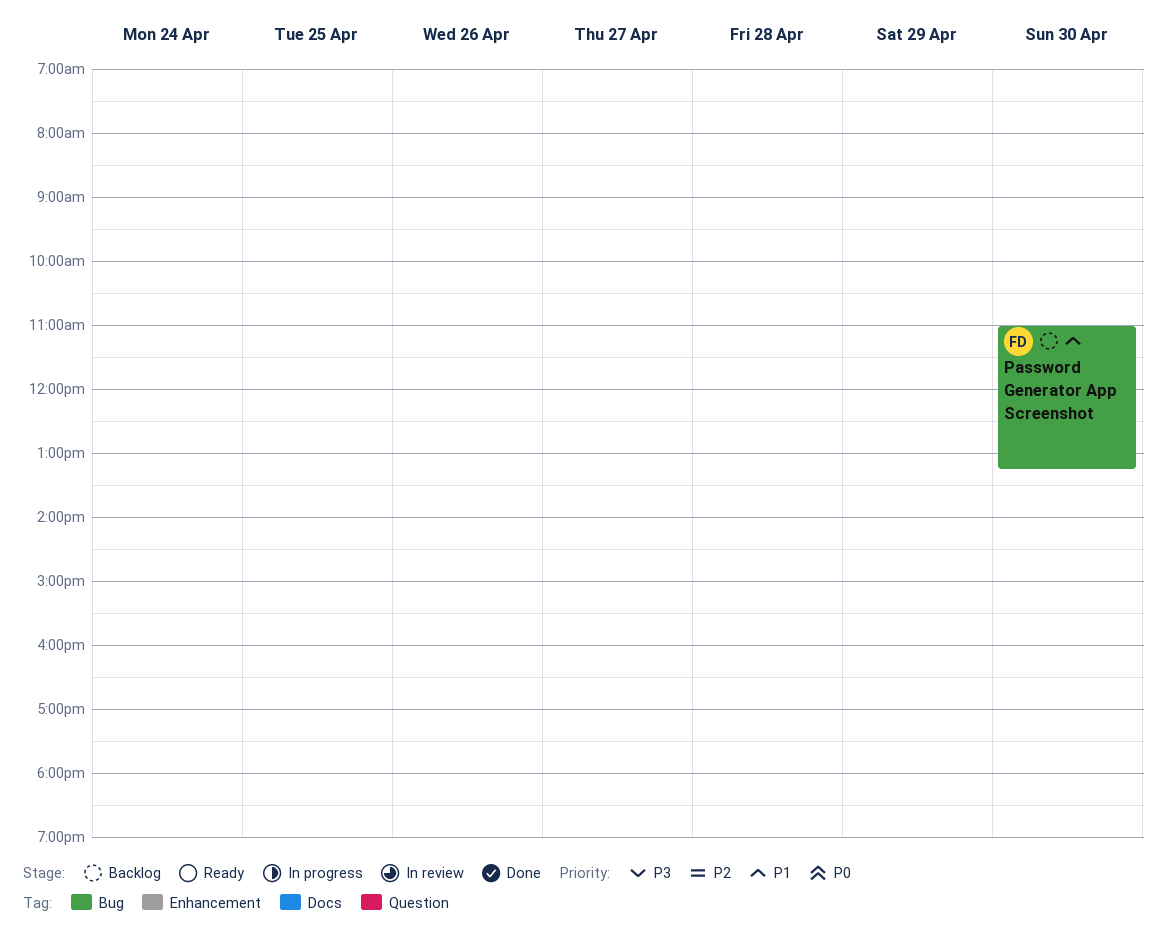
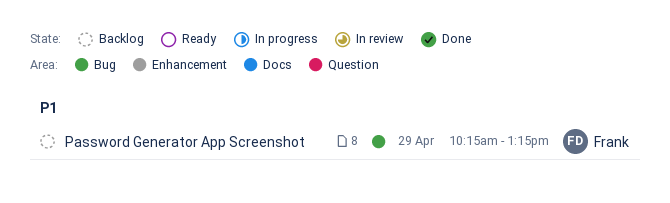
Password Generator App Screenshot, day: Apr 30 -> Apr 29
Password Generator App Screenshot, begins: 11:00 -> 10:15

